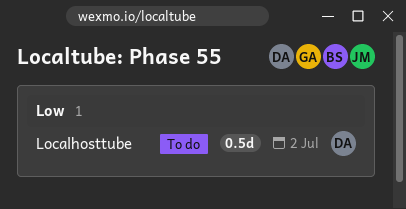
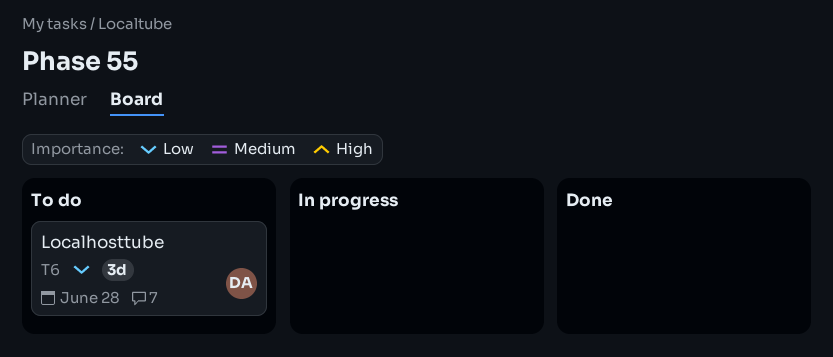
Localhosttube, estimate: 0.5d -> 3d
Localhosttube, due: Jul 2 -> Jun 28

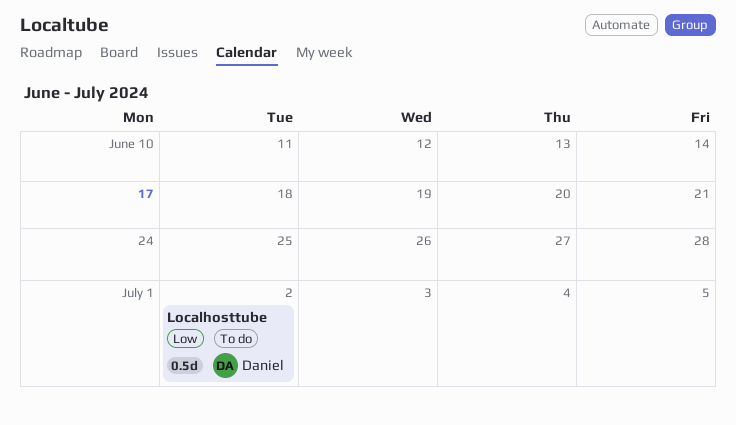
Localhosttube, estimate: 3d -> 0.5d
Localhosttube, due: Jun 28 -> Jul 2

